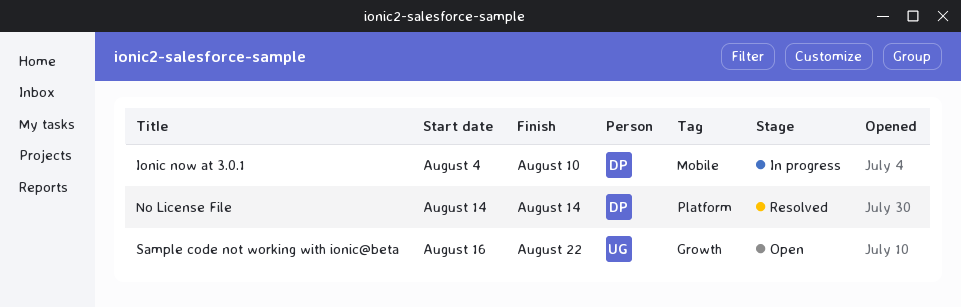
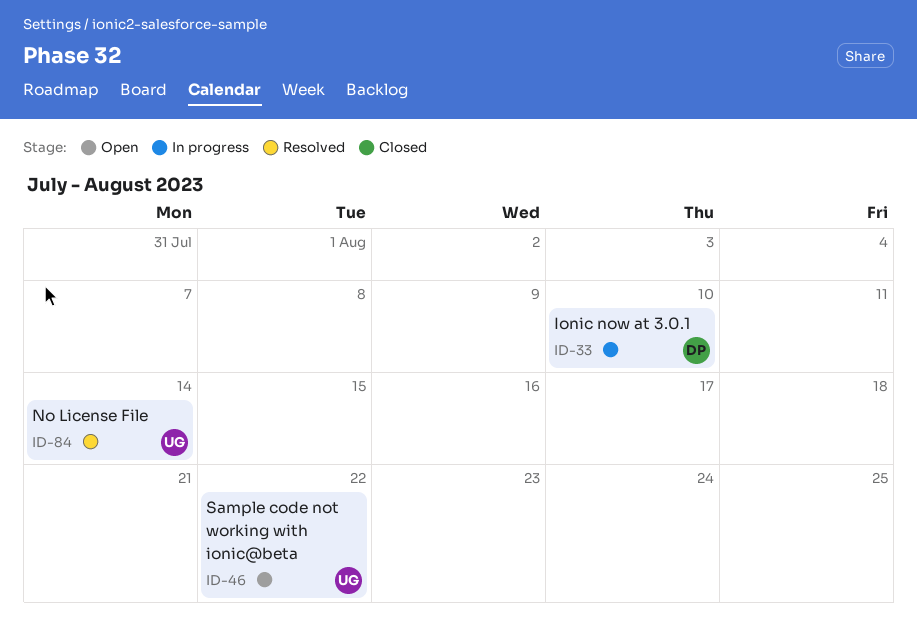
No License File, owner: DP -> UG

